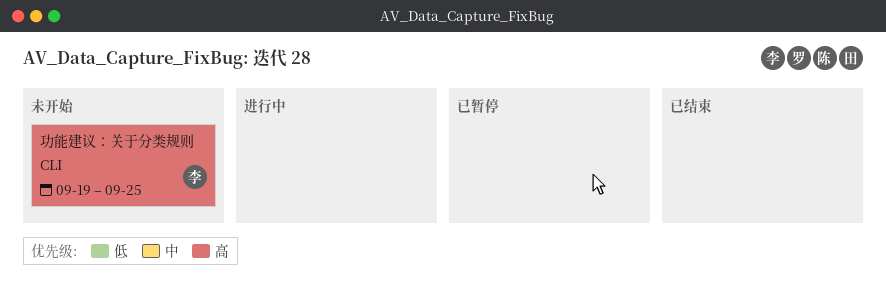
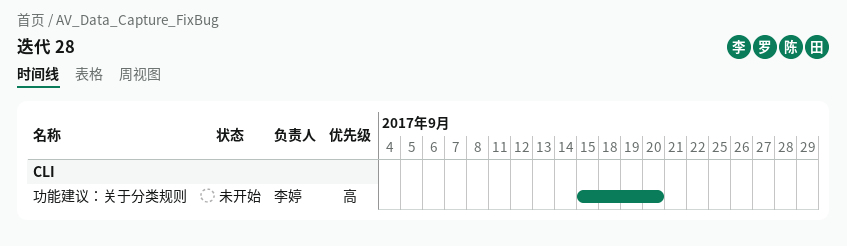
功能建议：关于分类规则, start: Sep 19 -> Sep 15
功能建议：关于分类规则, due: Sep 25 -> Sep 20

